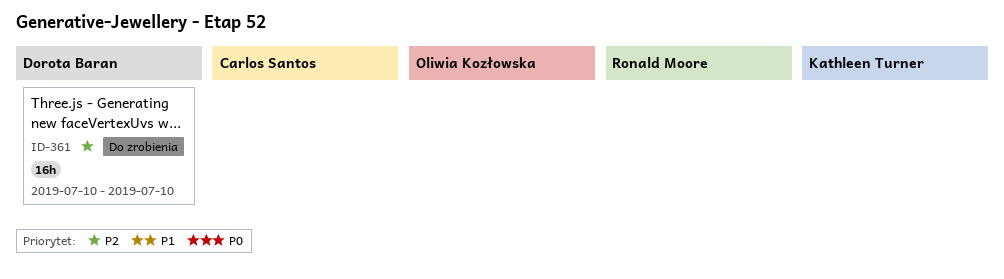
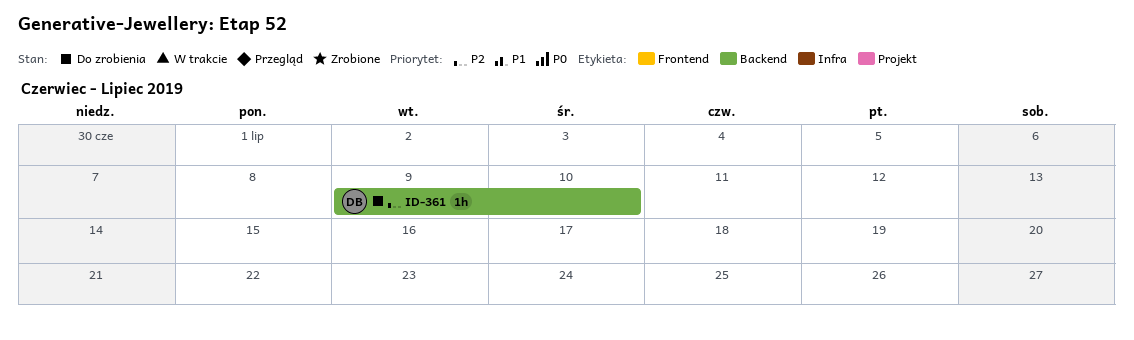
ID-361, estimate: 16h -> 1h
ID-361, start: Jul 10 -> Jul 9

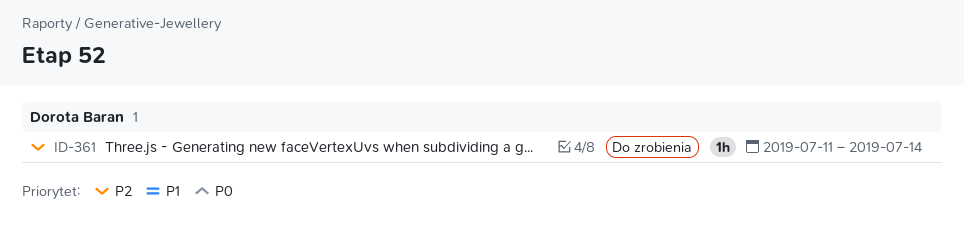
ID-361, start: Jul 9 -> Jul 11
ID-361, due: Jul 10 -> Jul 14

